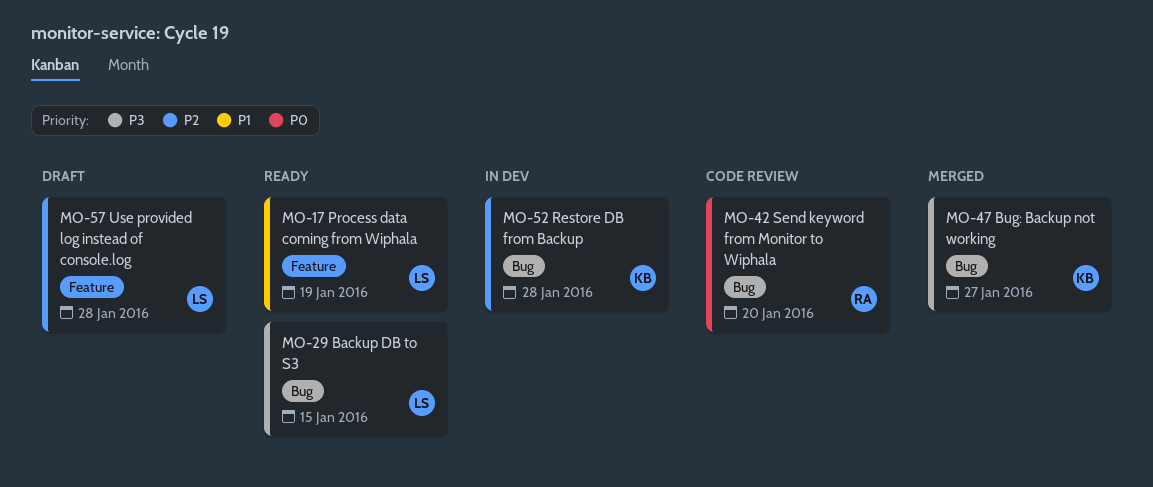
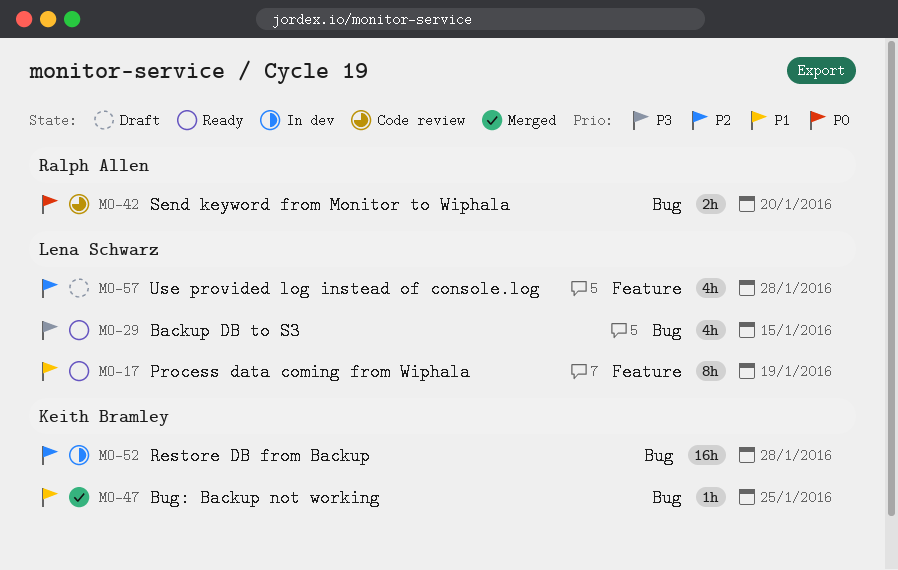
MO-47, priority: P3 -> P1
MO-47, due: Jan 27 -> Jan 25

